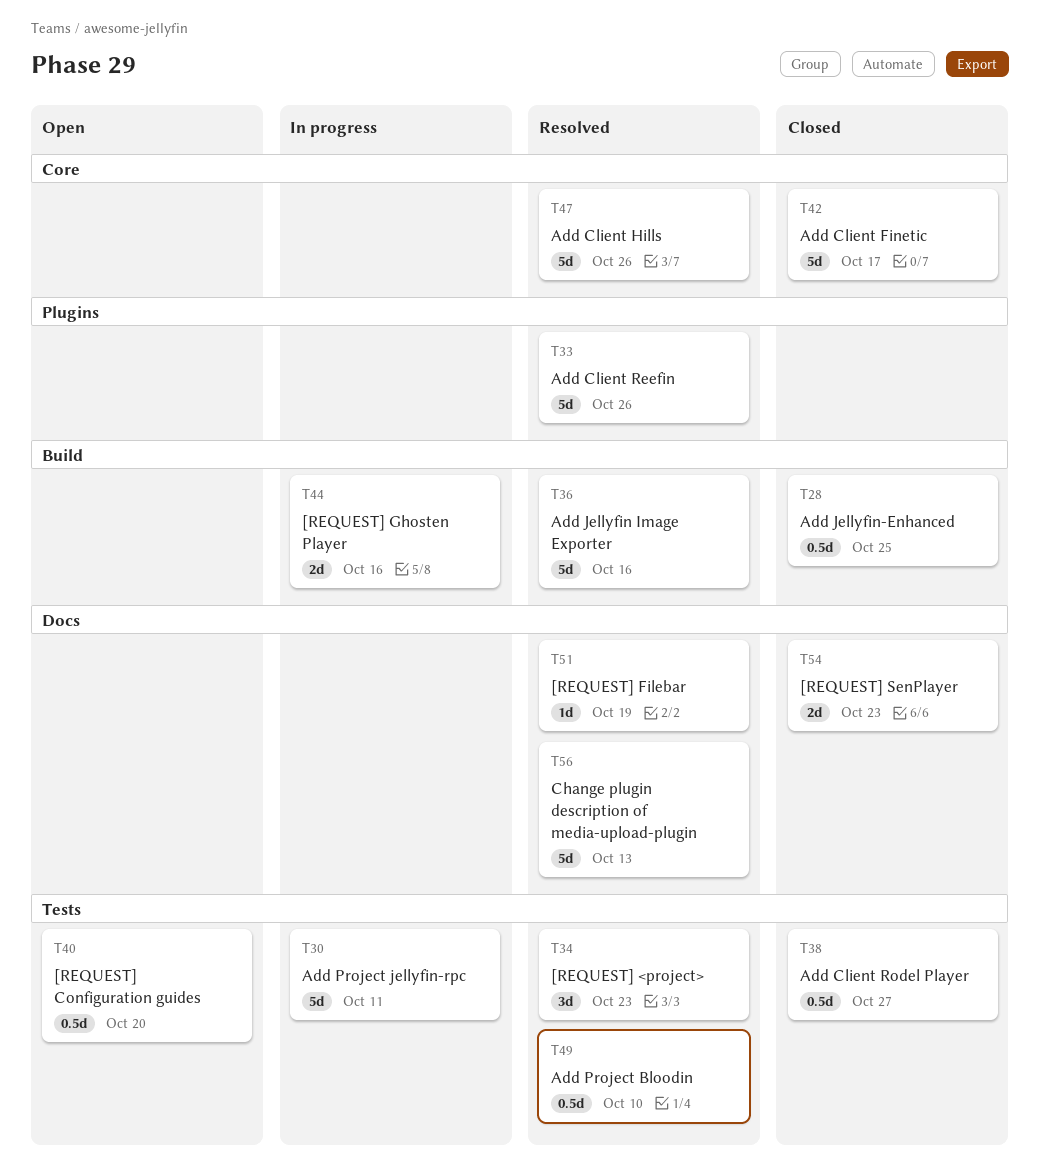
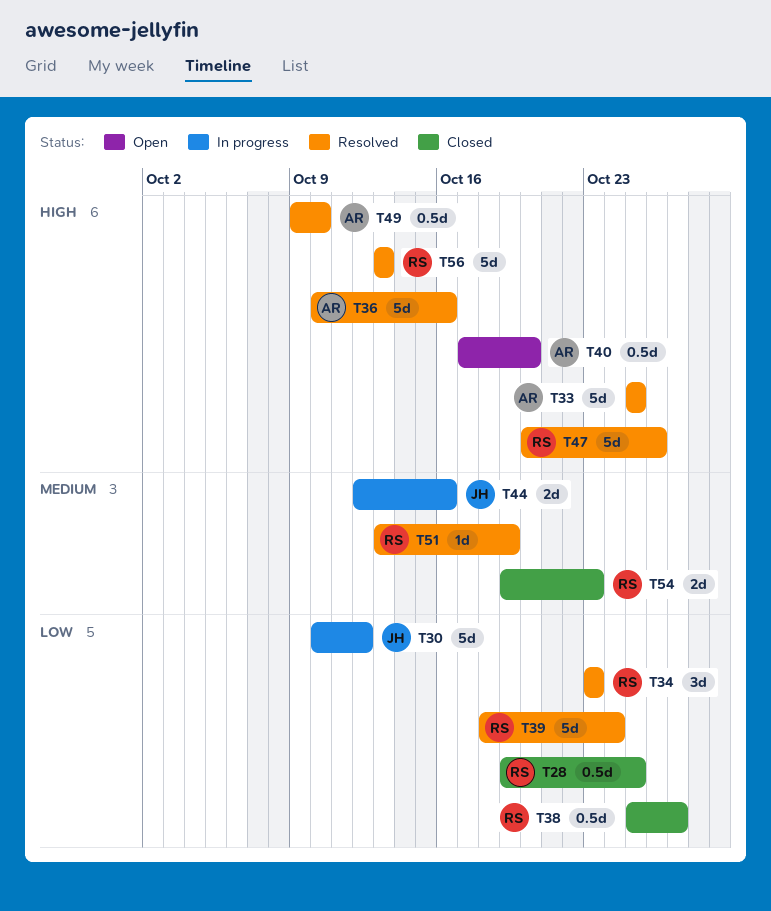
T30, due: Oct 11 -> Oct 12
T33, due: Oct 26 -> Oct 25
T39: none -> present
T42: present -> none

